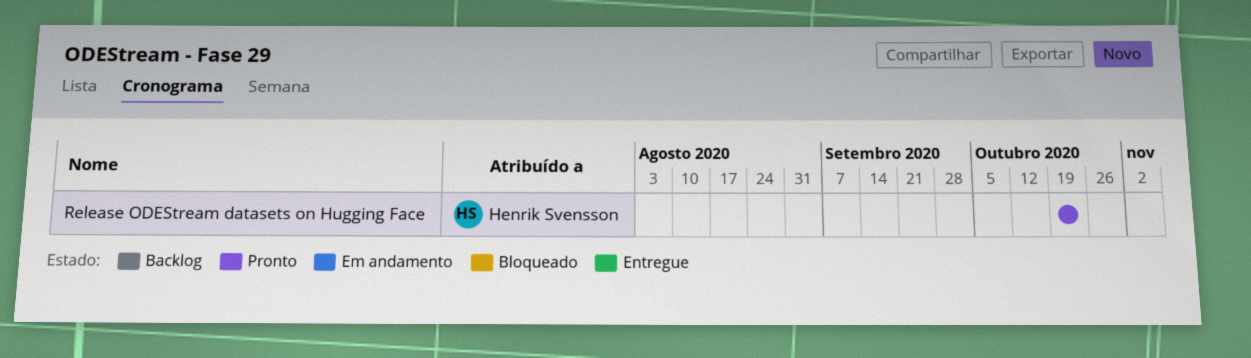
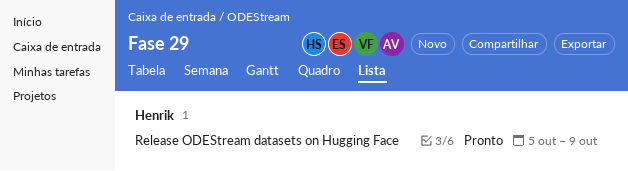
Release ODEStream datasets on Hugging Face, start: Oct 19 -> Oct 5
Release ODEStream datasets on Hugging Face, due: Oct 23 -> Oct 9

